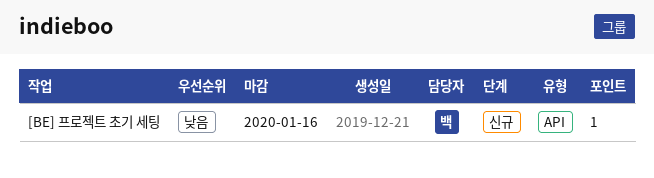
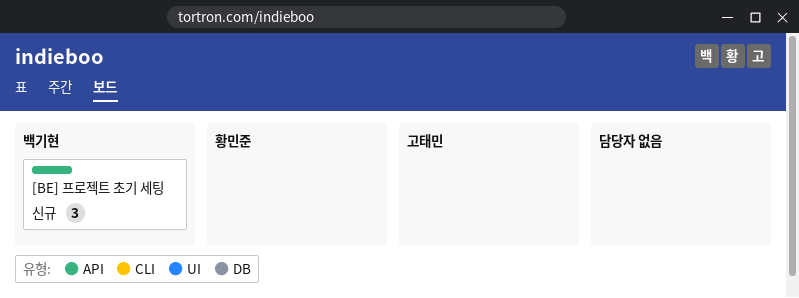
[BE] 프로젝트 초기 세팅, estimate: 1 -> 3

